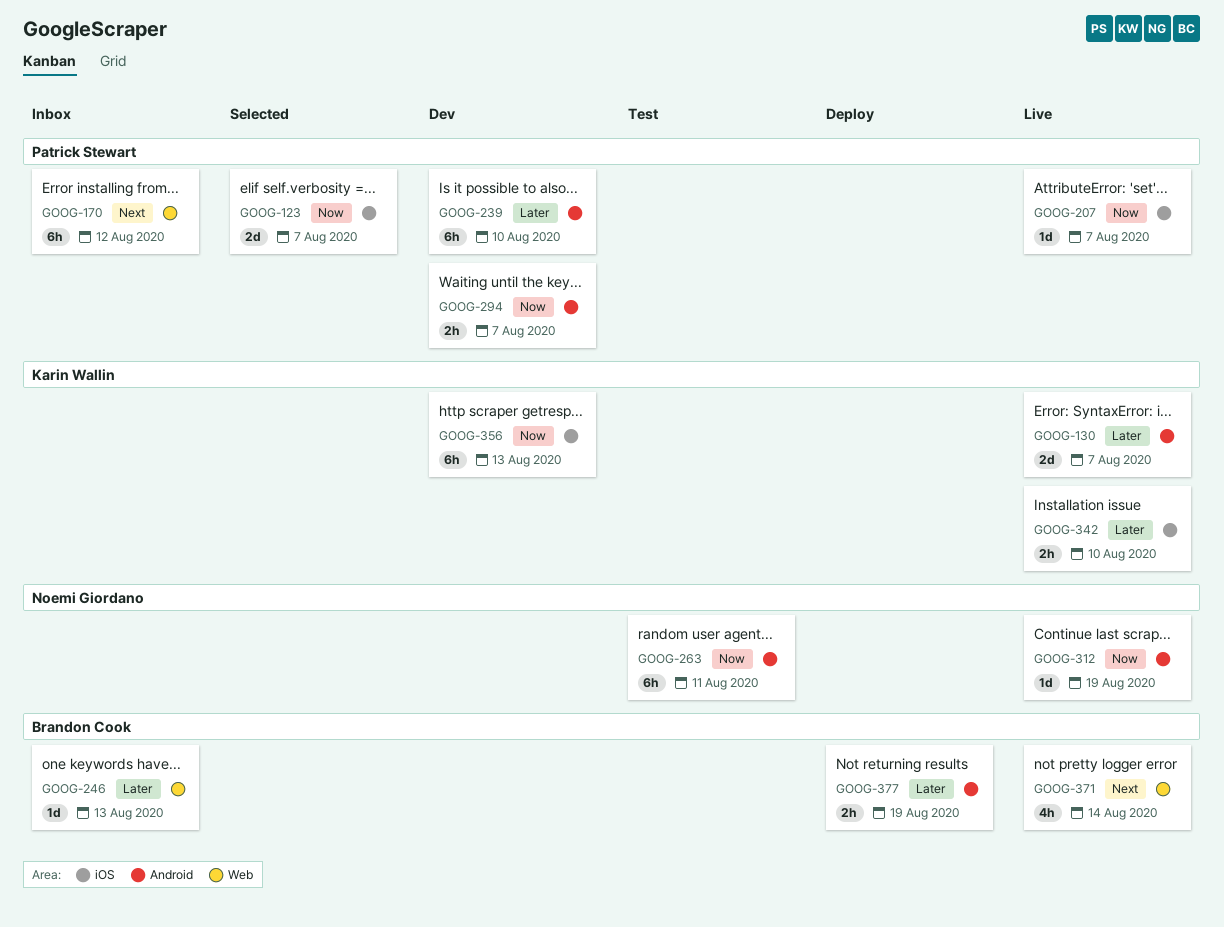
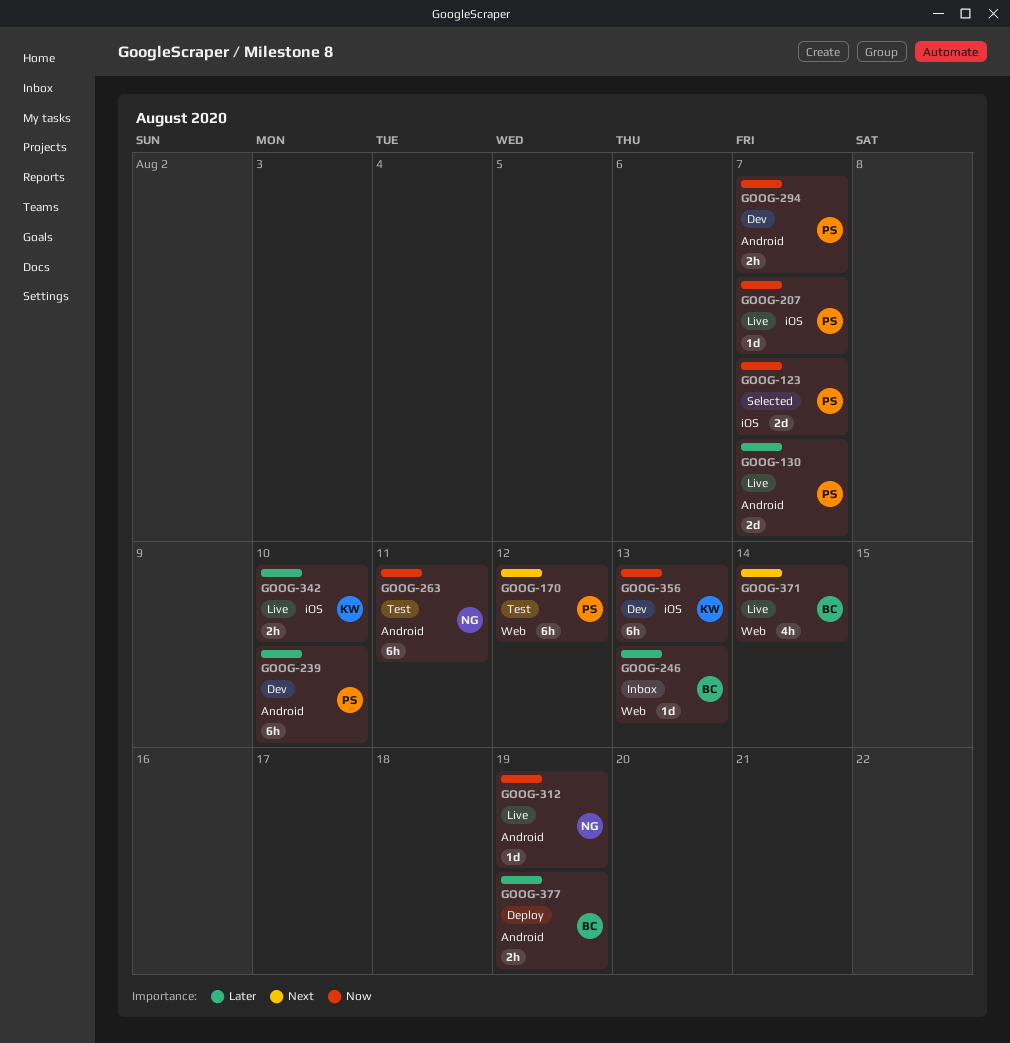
GOOG-130, owner: Karin Wallin -> Patrick Stewart
GOOG-170, status: Inbox -> Test

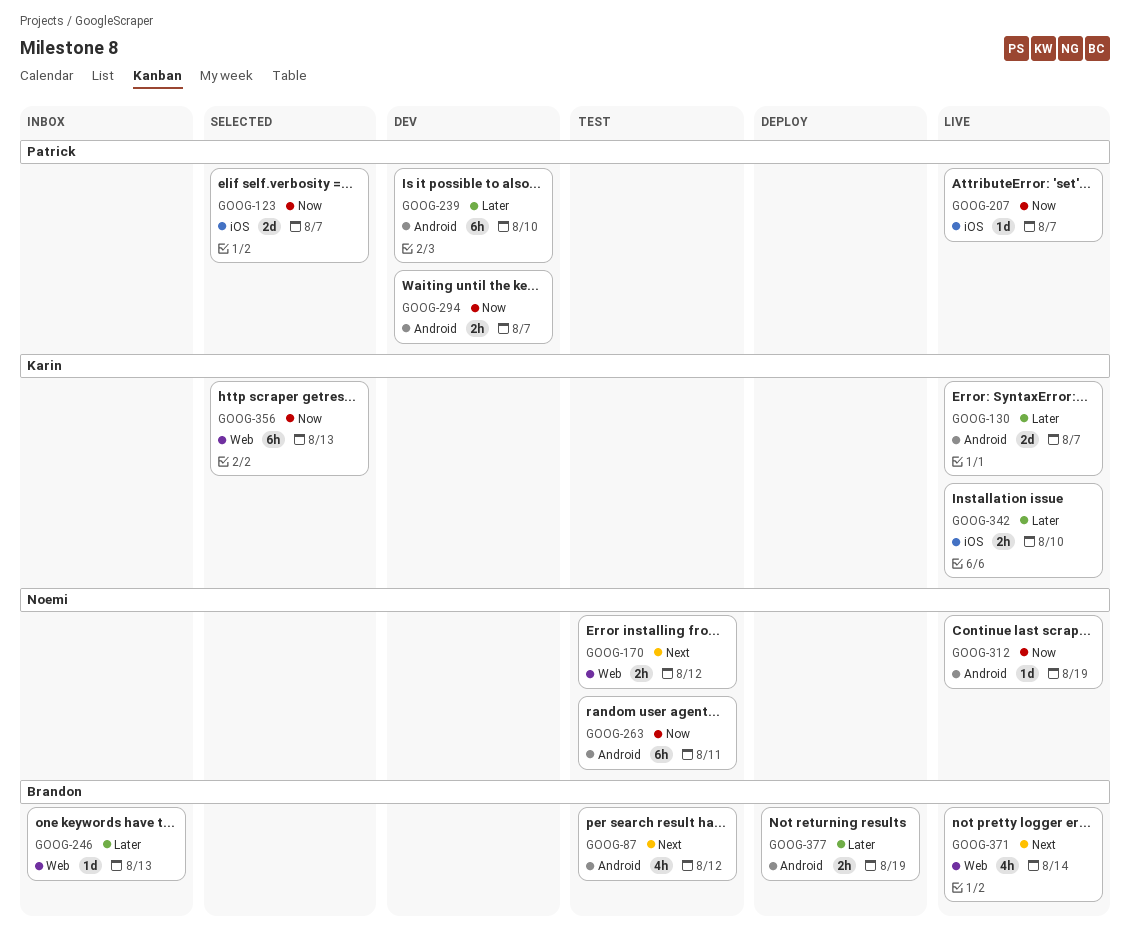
GOOG-87: none -> present
GOOG-130, owner: Patrick -> Karin
GOOG-170, owner: Patrick -> Noemi
GOOG-170, estimate: 6h -> 2h
GOOG-356, status: Dev -> Selected
GOOG-356, label: iOS -> Web

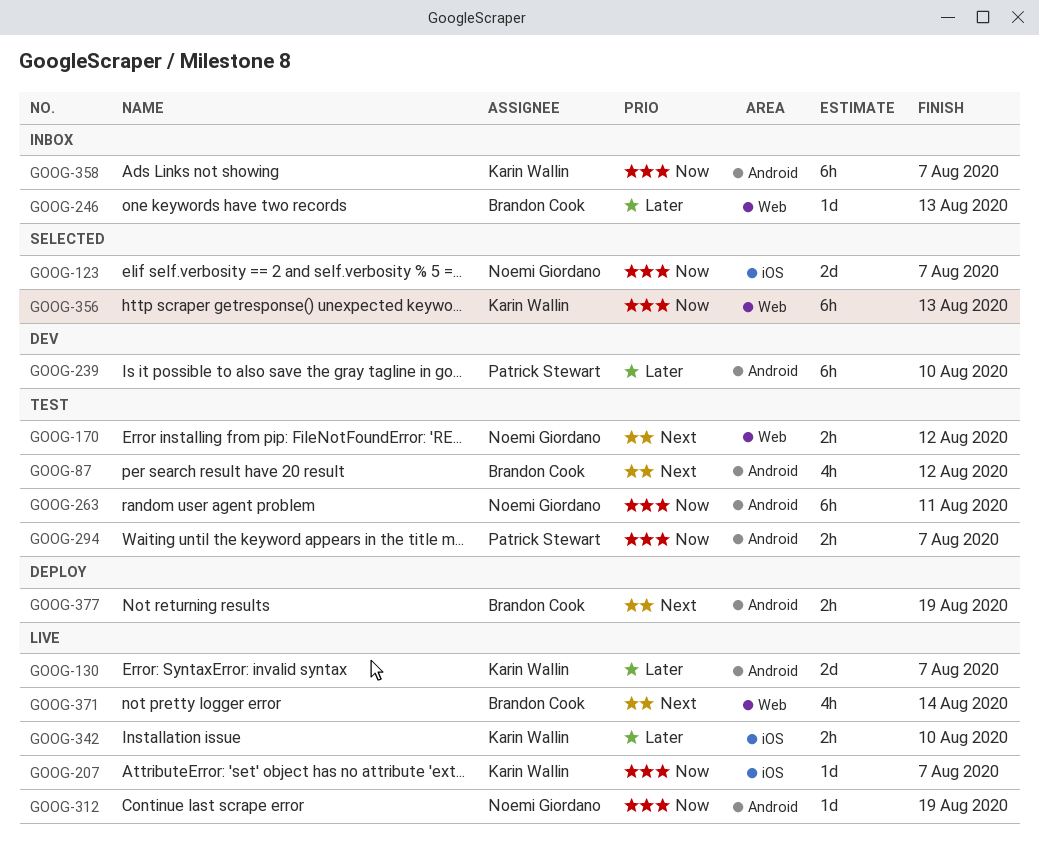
GOOG-123, owner: Patrick Stewart -> Noemi Giordano
GOOG-207, owner: Patrick Stewart -> Karin Wallin
GOOG-294, status: Dev -> Test
GOOG-358: none -> present
GOOG-377, priority: Later -> Next

